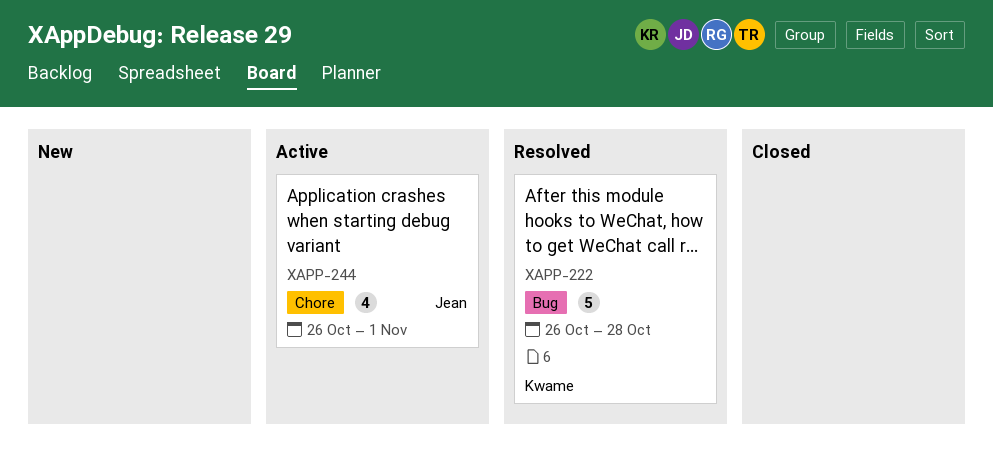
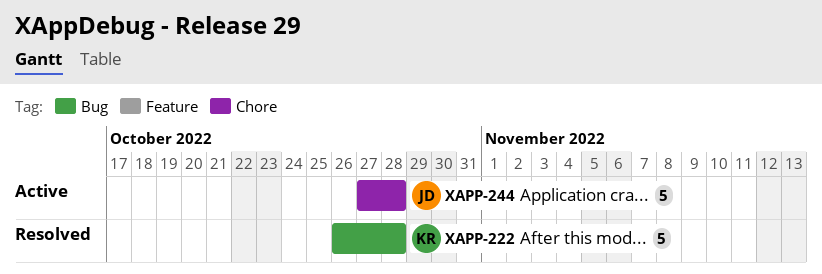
XAPP-244, estimate: 4 -> 5
XAPP-244, start: Oct 26 -> Oct 27
XAPP-244, due: Nov 1 -> Oct 28

